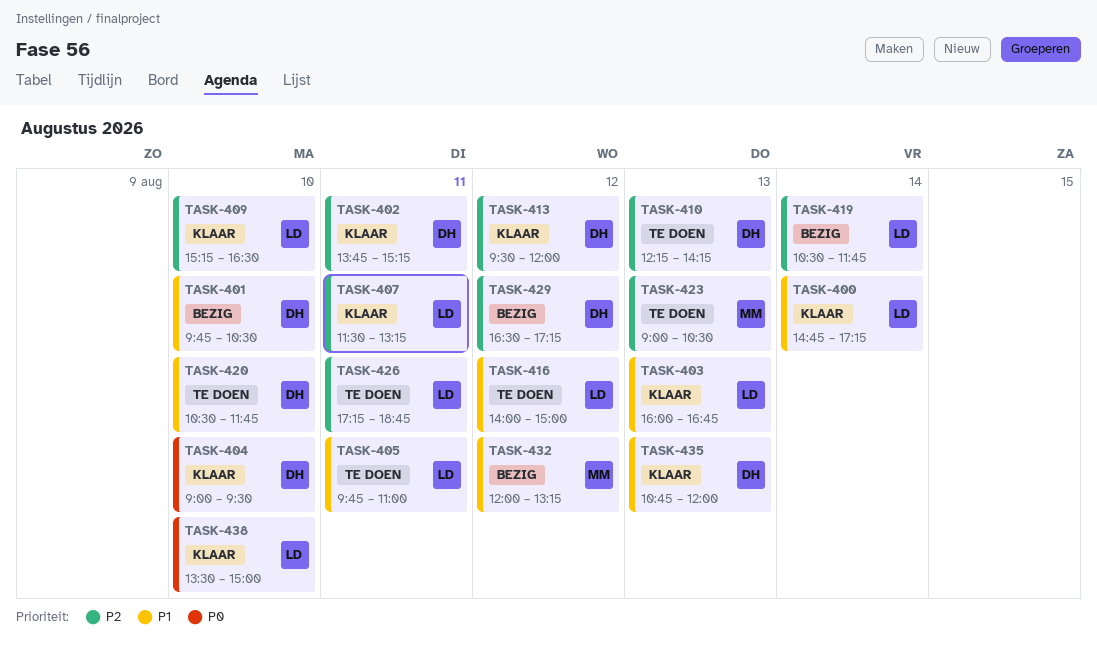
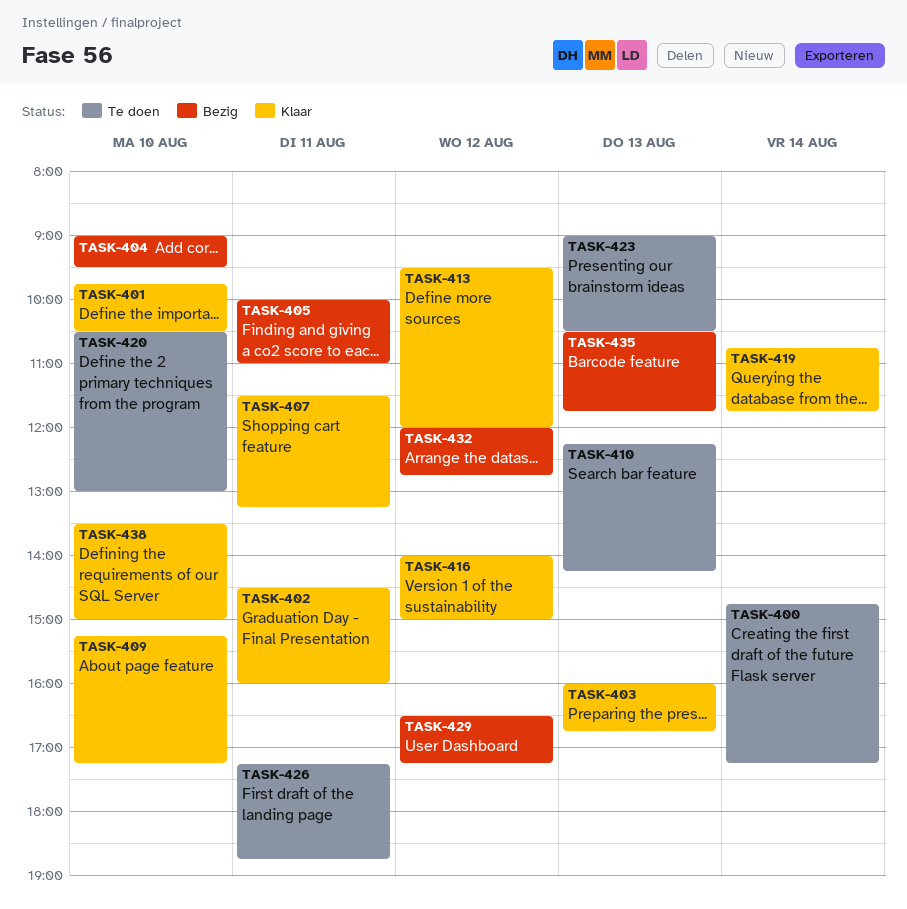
TASK-400, status: Klaar -> Te doen
TASK-401, status: Bezig -> Klaar
TASK-402, begins: 13:45 -> 14:30
TASK-402, ends: 15:15 -> 16:00
TASK-404, status: Klaar -> Bezig
TASK-405, status: Te doen -> Bezig
TASK-405, begins: 09:45 -> 10:00
TASK-409, ends: 16:30 -> 17:15
TASK-416, status: Te doen -> Klaar
TASK-419, status: Bezig -> Klaar
TASK-419, begins: 10:30 -> 10:45
TASK-420, ends: 11:45 -> 13:00
TASK-432, ends: 13:15 -> 12:45
TASK-435, status: Klaar -> Bezig
TASK-435, begins: 10:45 -> 10:30
TASK-435, ends: 12:00 -> 11:45

